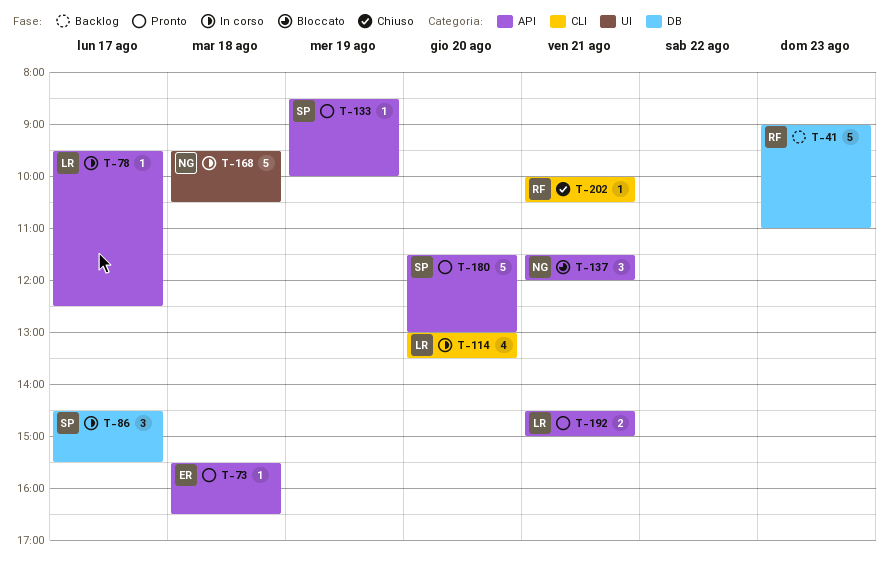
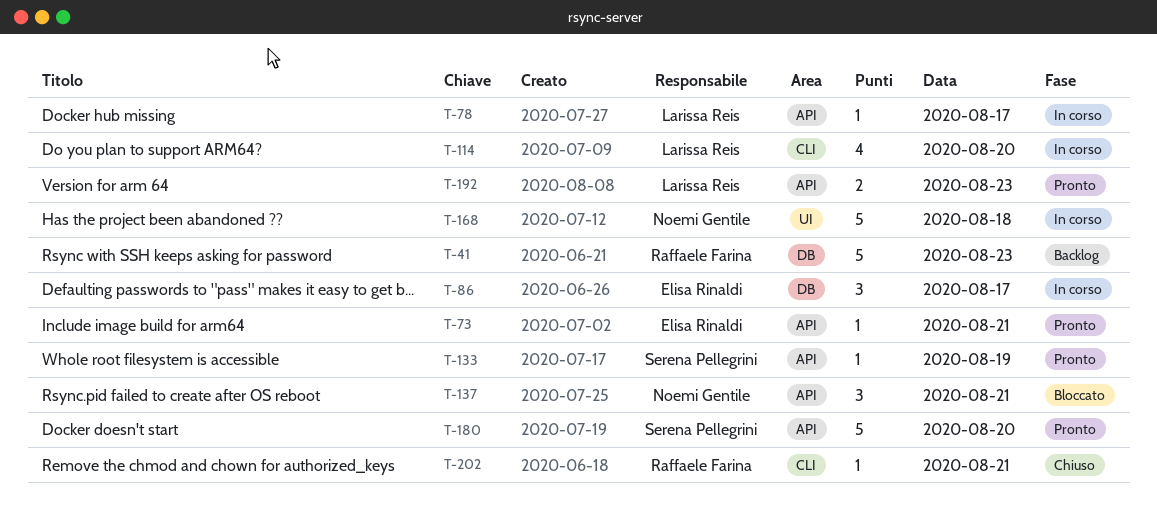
T-73, day: Aug 18 -> Aug 21
T-86, owner: Serena Pellegrini -> Elisa Rinaldi
T-192, day: Aug 21 -> Aug 23

